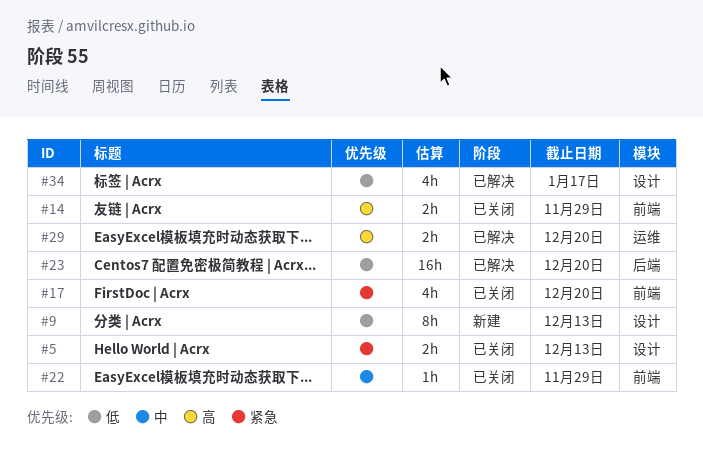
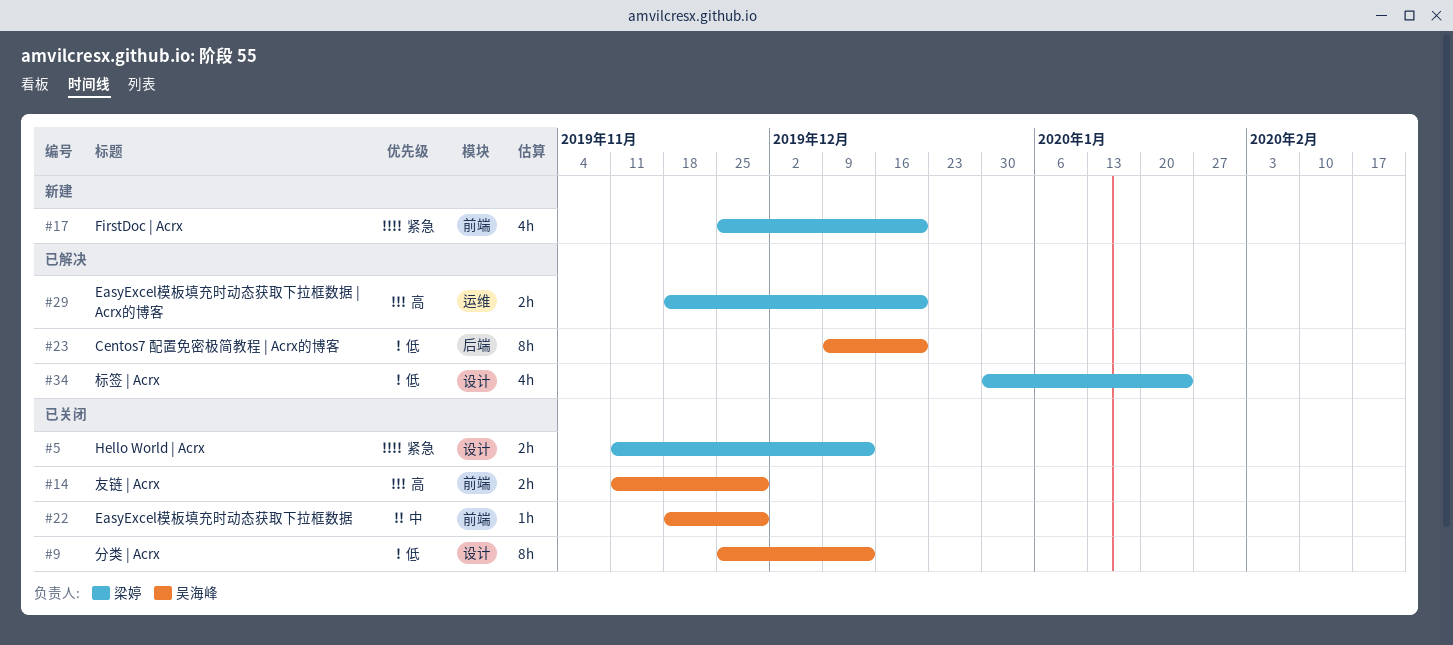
#9, status: 新建 -> 已关闭
#17, status: 已关闭 -> 新建
#23, estimate: 16h -> 8h
#34, due: Jan 17 -> Jan 24

